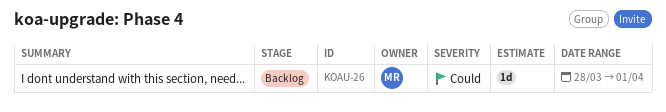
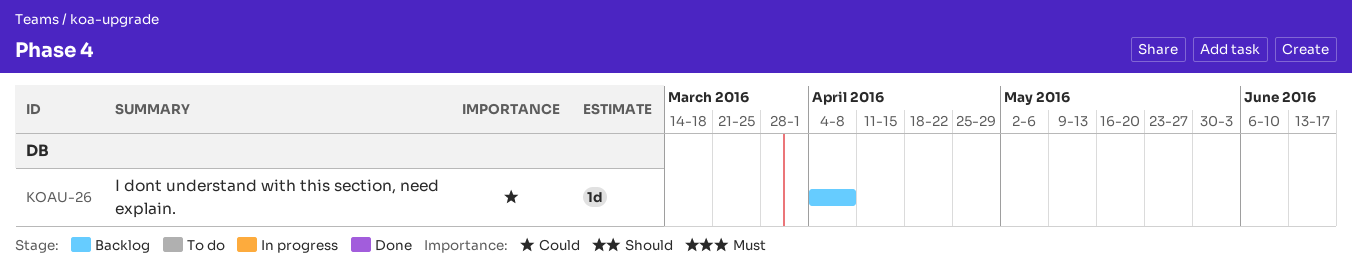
KOAU-26, start: Mar 28 -> Apr 4
KOAU-26, due: Apr 1 -> Apr 8

